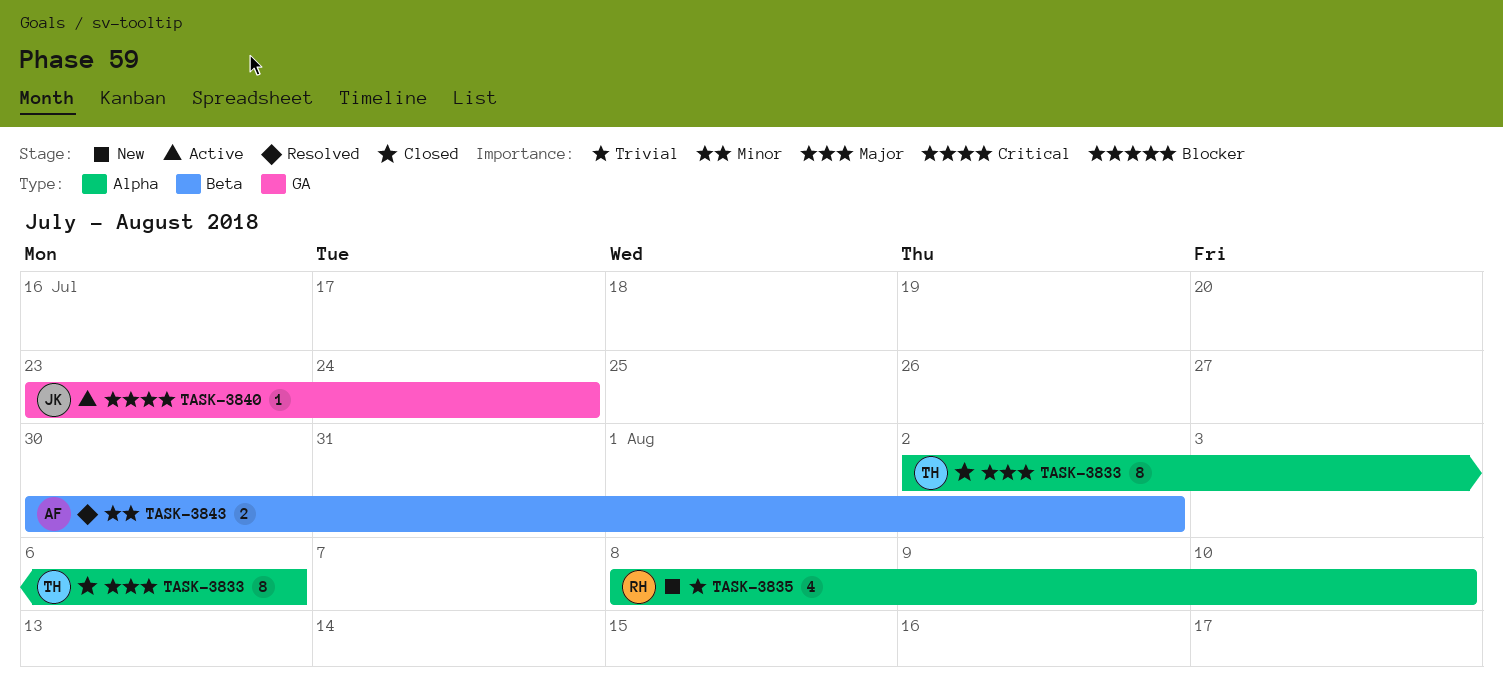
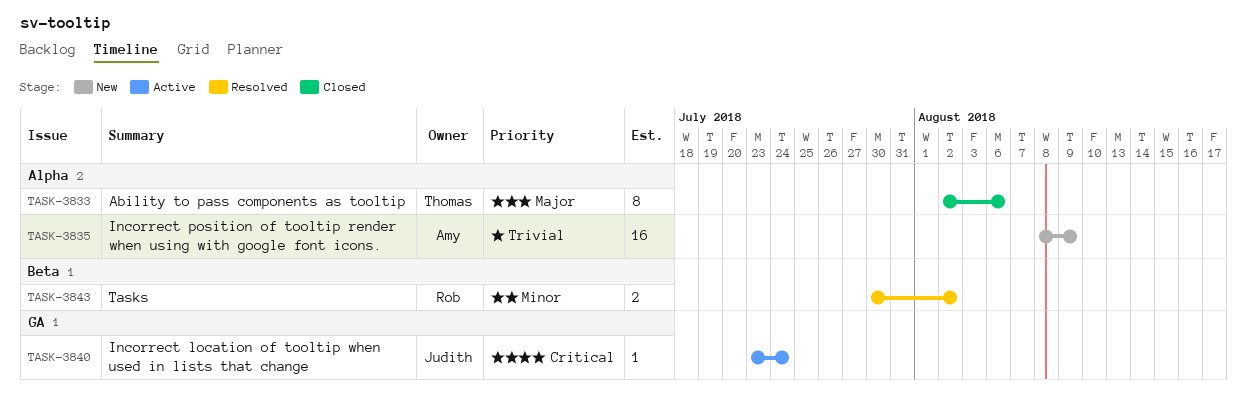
TASK-3835, owner: Rob -> Amy
TASK-3835, estimate: 4 -> 16
TASK-3835, due: Aug 10 -> Aug 9
TASK-3843, owner: Amy -> Rob

